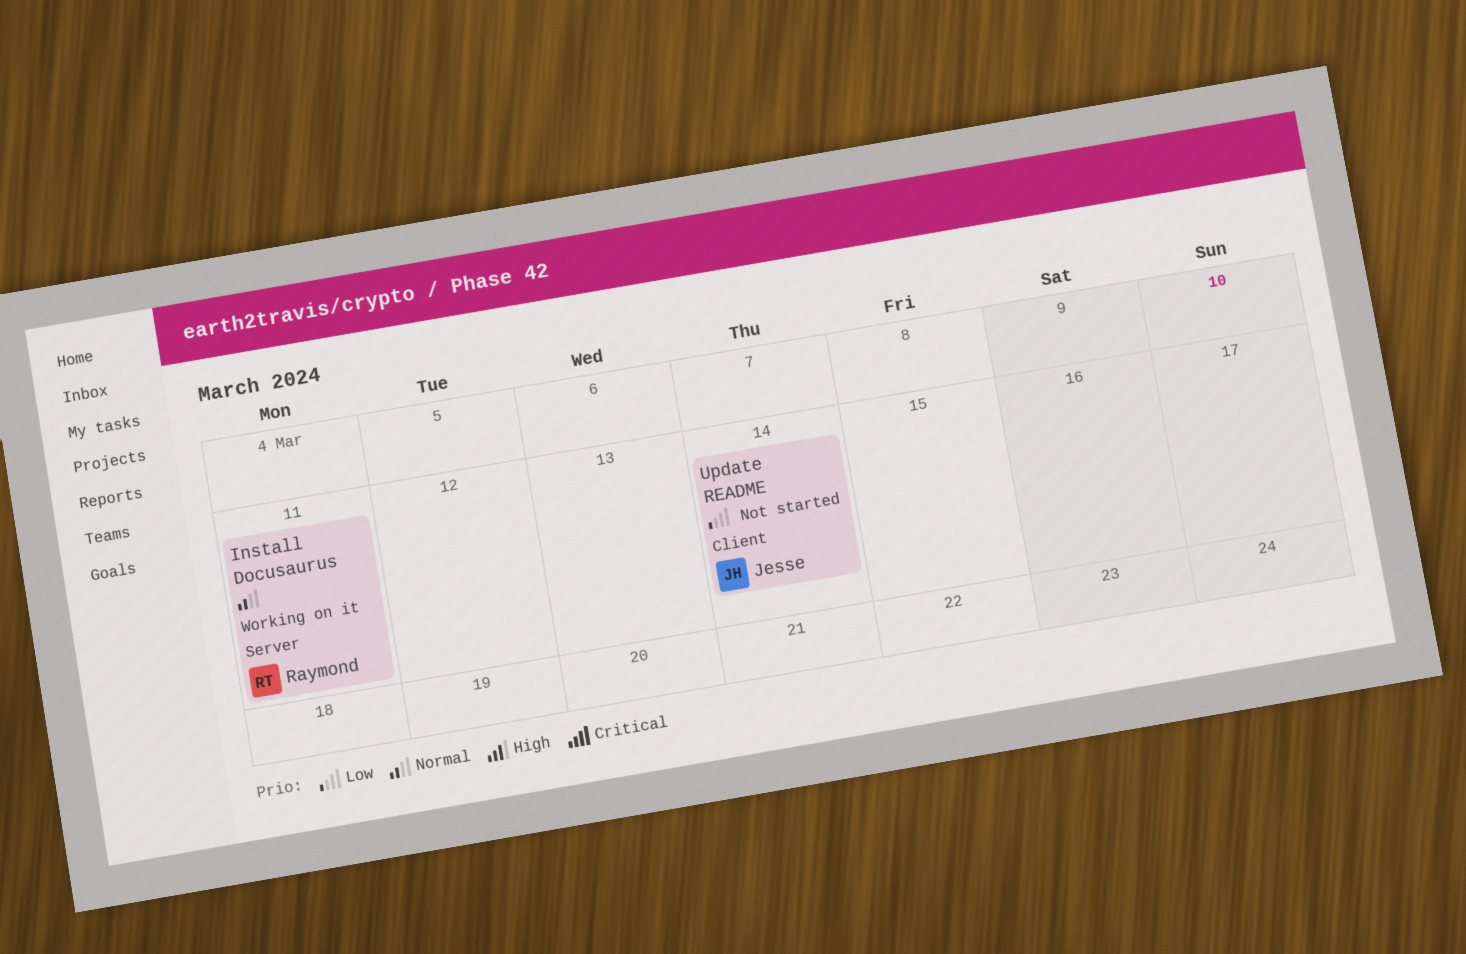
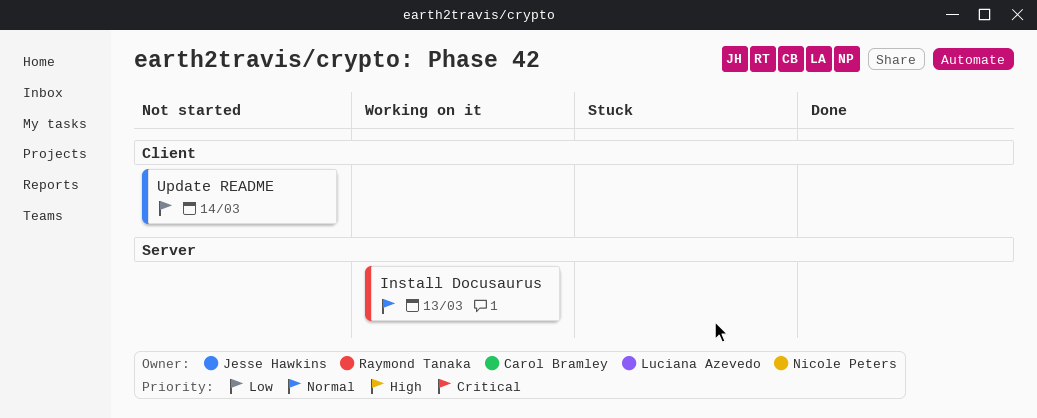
Install Docusaurus, due: Mar 11 -> Mar 13

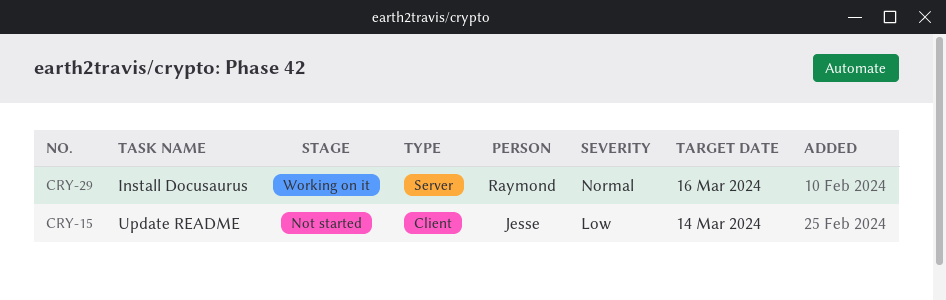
Install Docusaurus, due: Mar 13 -> Mar 16

